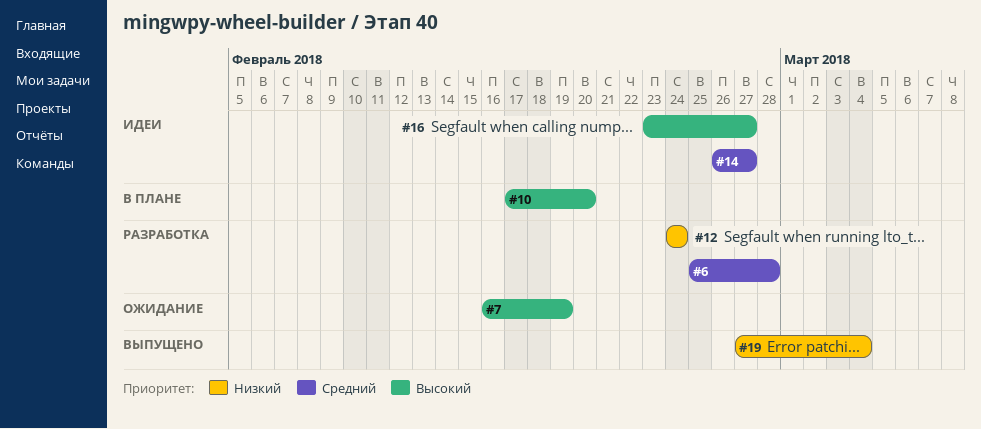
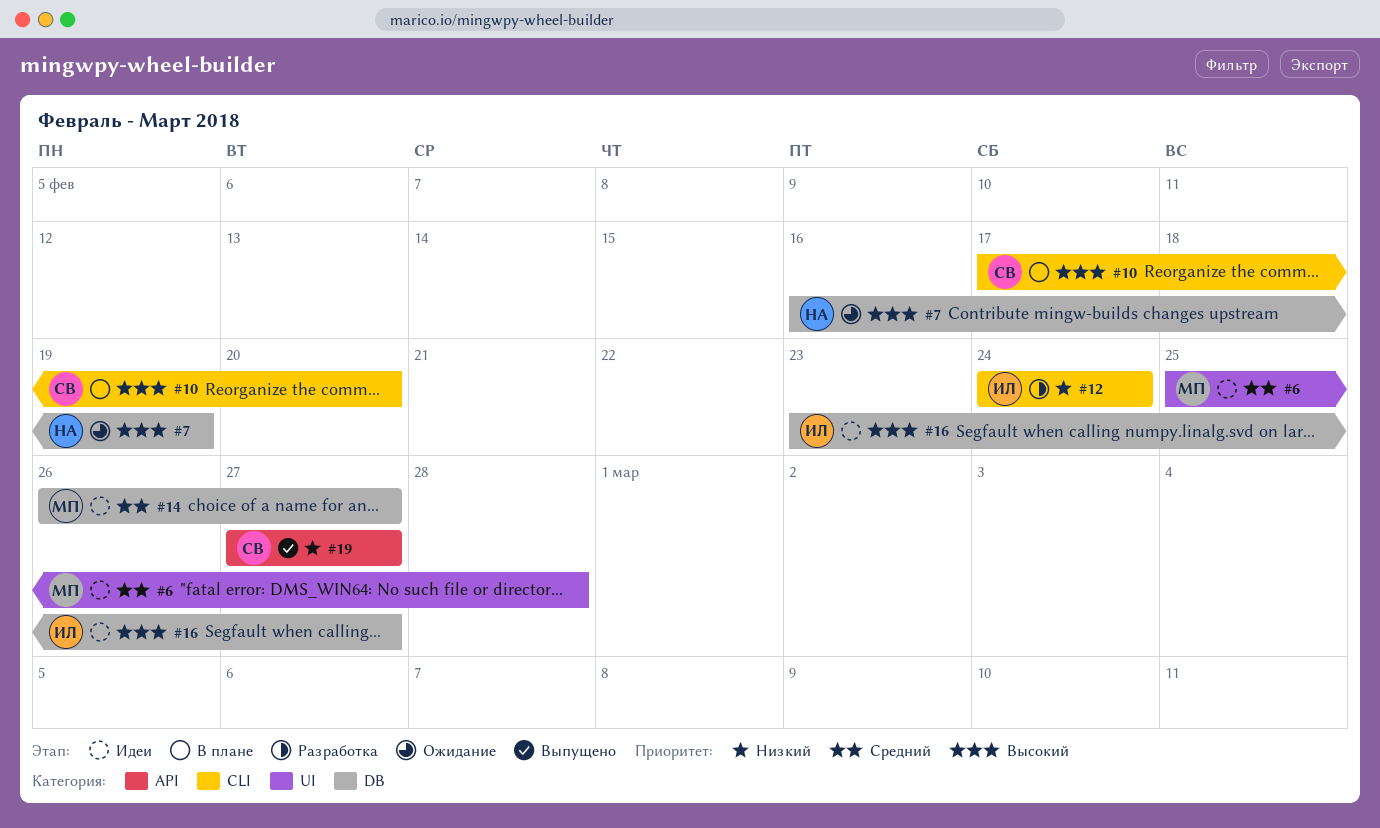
#6, status: Разработка -> Идеи
#19, due: Mar 4 -> Feb 27

